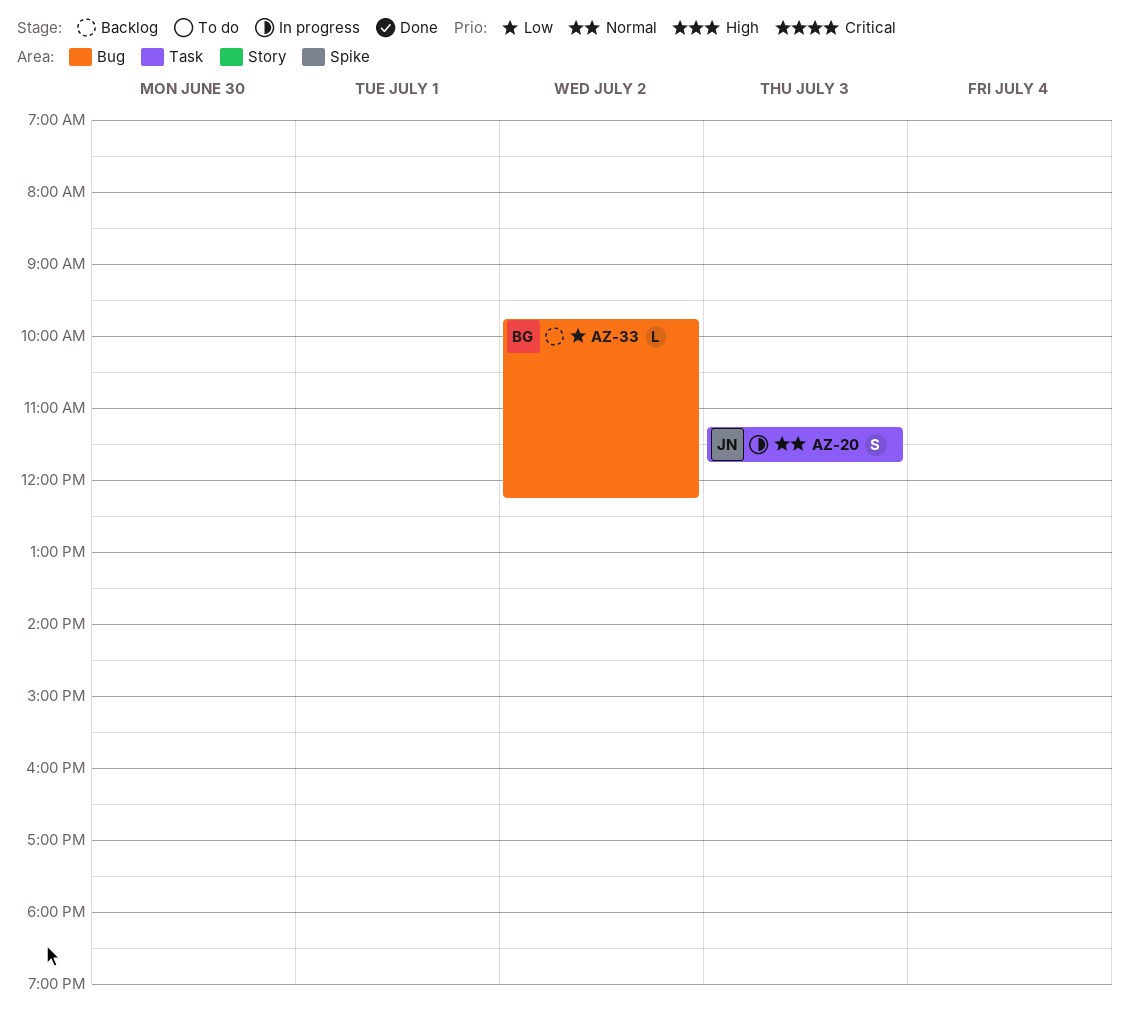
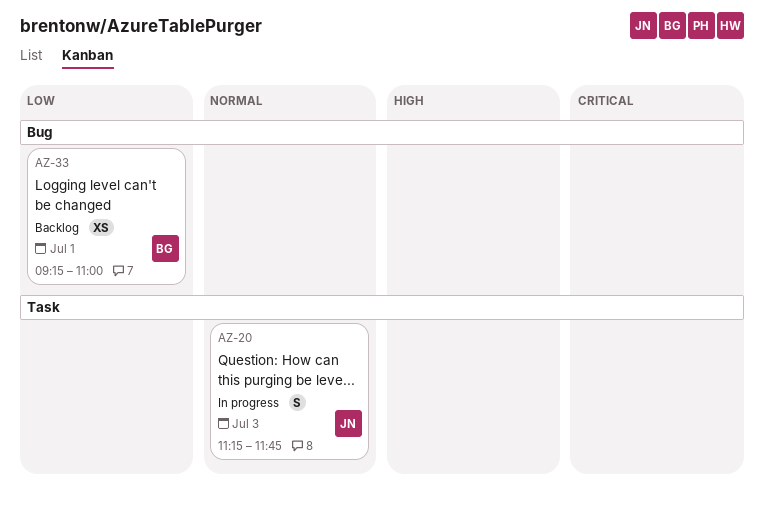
AZ-33, estimate: L -> XS
AZ-33, day: Jul 2 -> Jul 1
AZ-33, begins: 09:45 -> 09:15
AZ-33, ends: 12:15 -> 11:00

